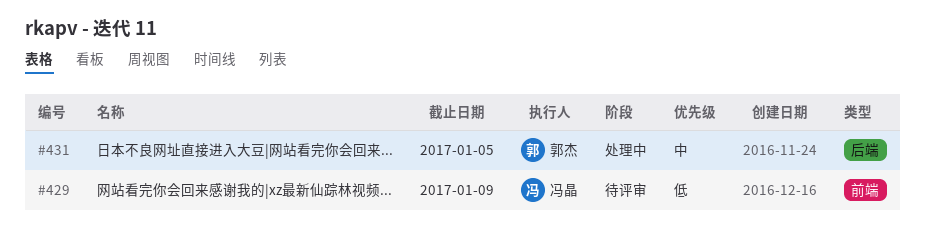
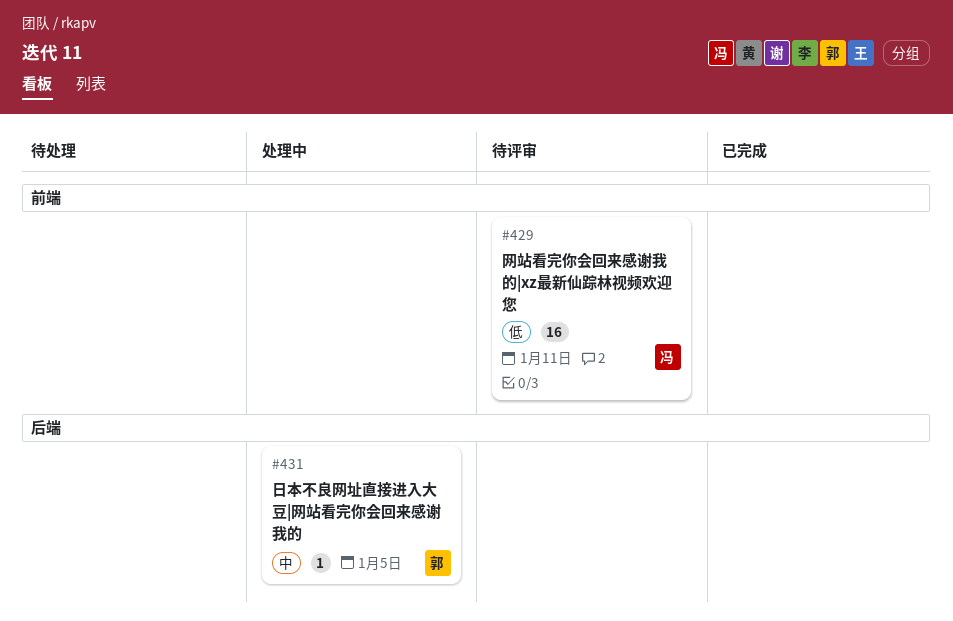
#429, due: Jan 9 -> Jan 11

